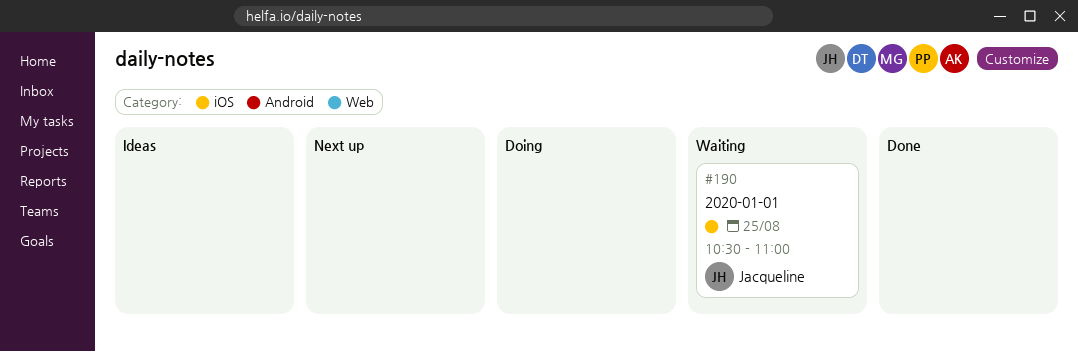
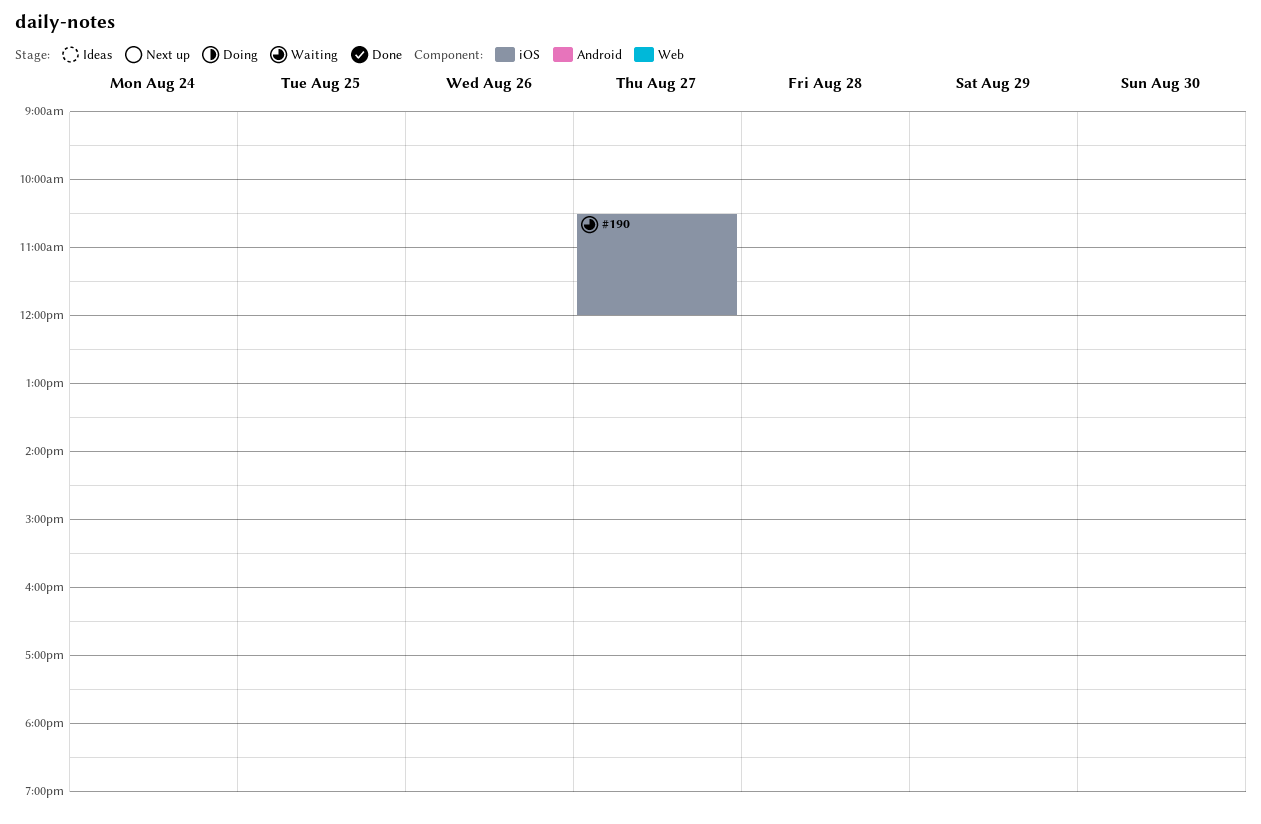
#190, day: Aug 25 -> Aug 27
#190, ends: 11:00 -> 12:00

